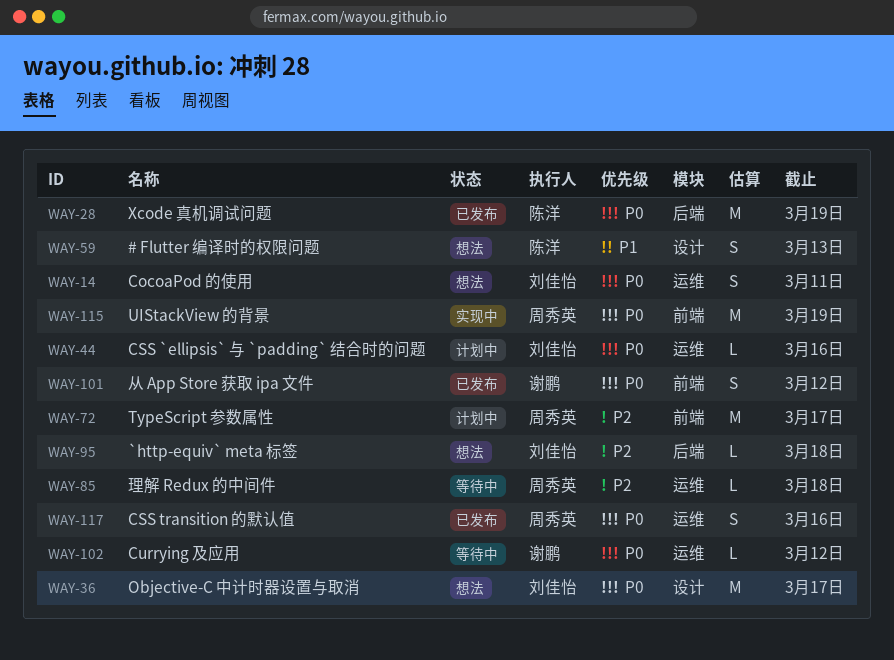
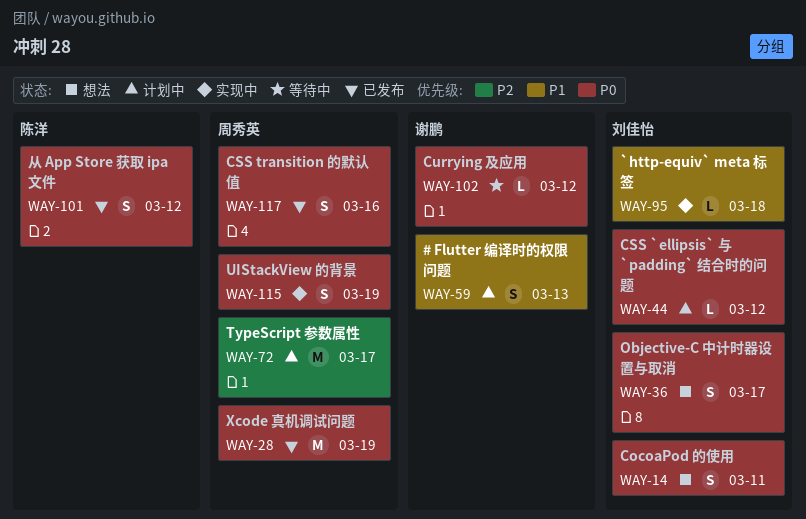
WAY-28, owner: 陈洋 -> 周秀英
WAY-36, estimate: M -> S
WAY-44, due: Mar 16 -> Mar 12
WAY-59, status: 想法 -> 计划中
WAY-59, owner: 陈洋 -> 谢鹏
WAY-85: present -> none
WAY-95, status: 想法 -> 实现中
WAY-95, priority: P2 -> P1
WAY-101, owner: 谢鹏 -> 陈洋
WAY-115, estimate: M -> S

